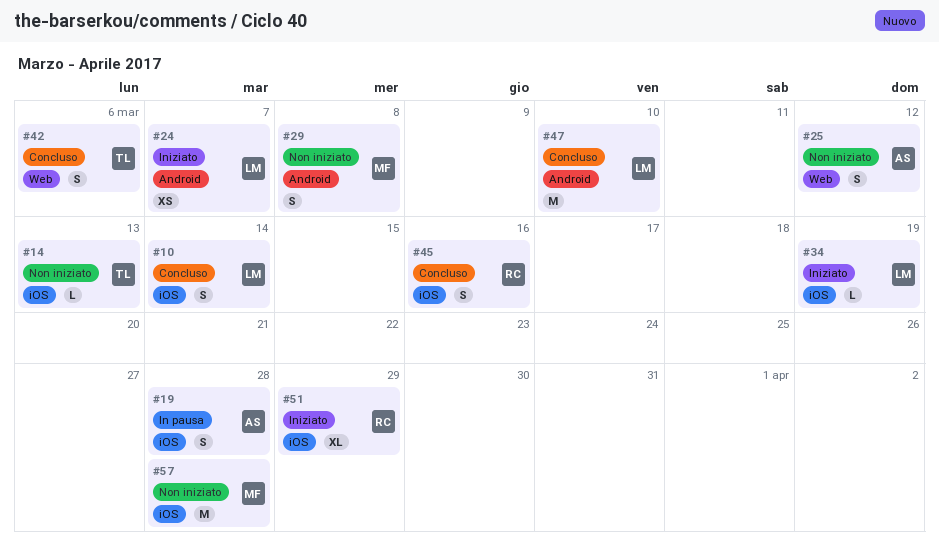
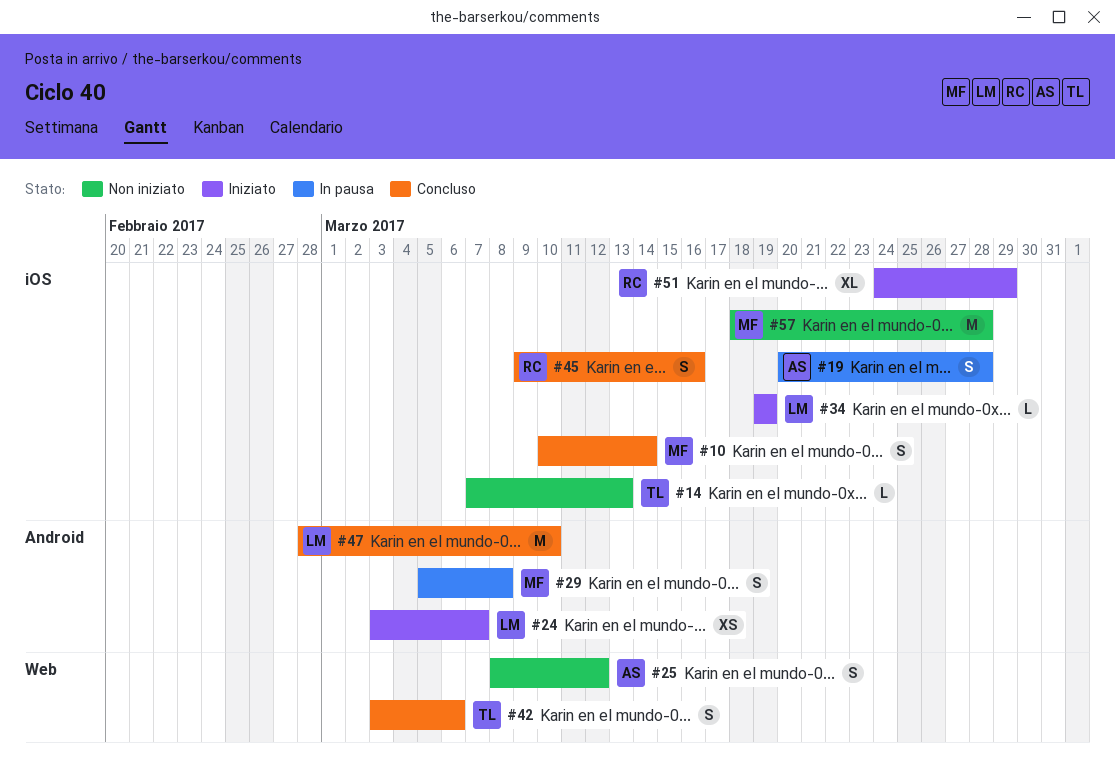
#10, owner: LM -> MF
#29, status: Non iniziato -> In pausa

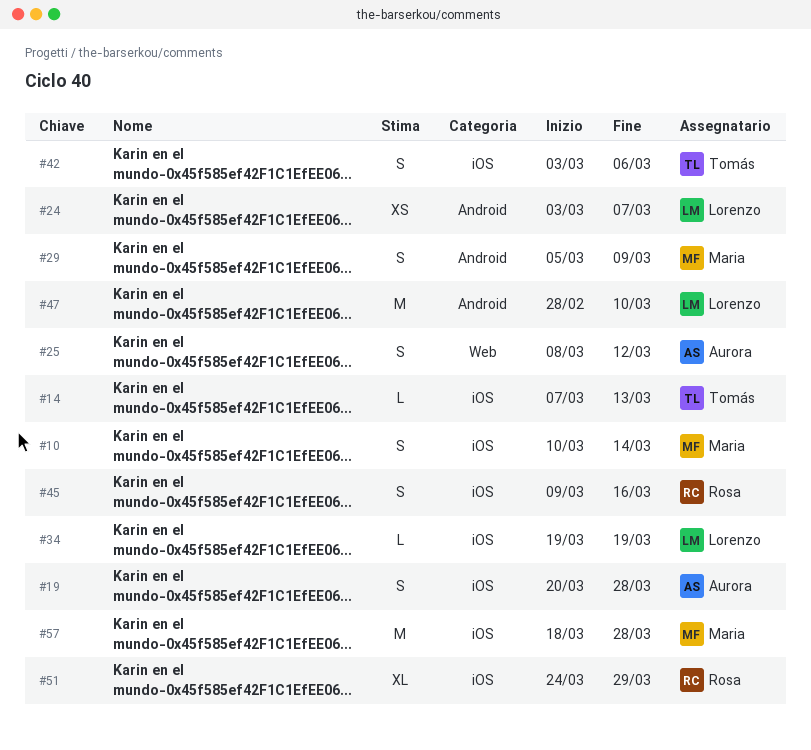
#29, due: Mar 8 -> Mar 9
#42, label: Web -> iOS

